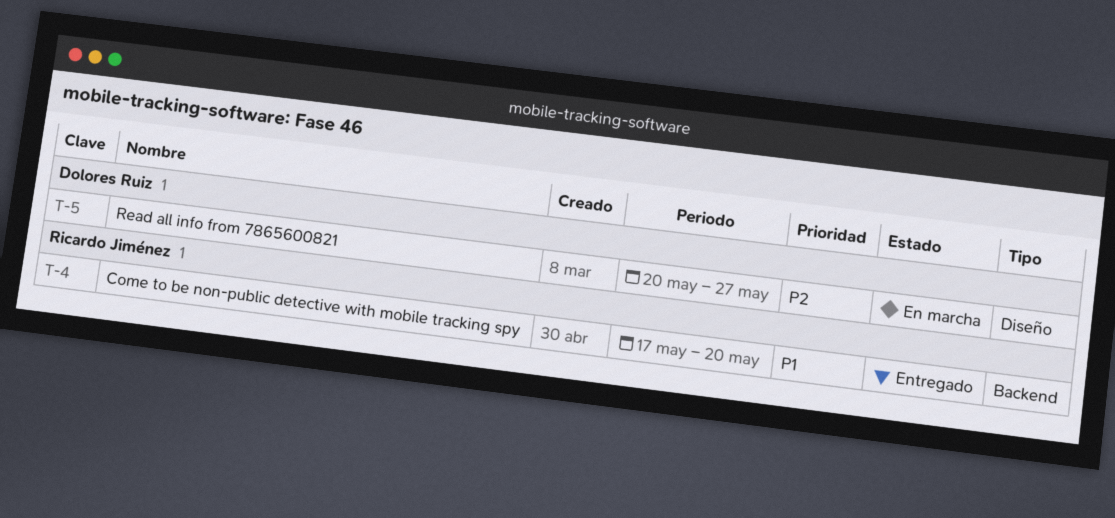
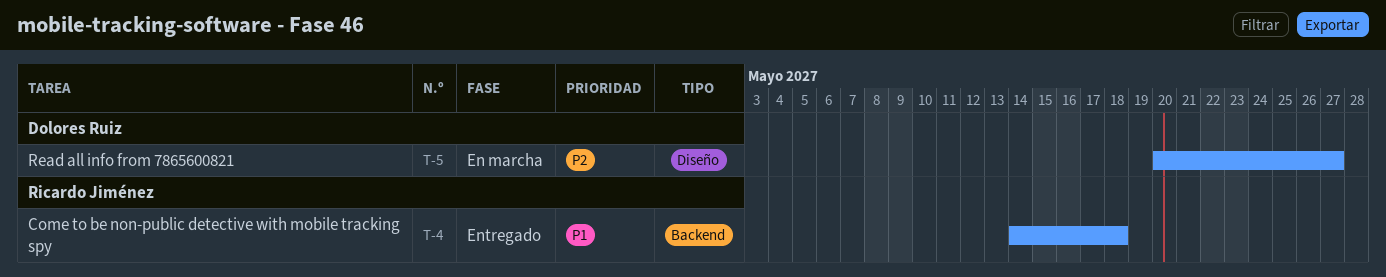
T-4, start: May 17 -> May 14
T-4, due: May 20 -> May 18

